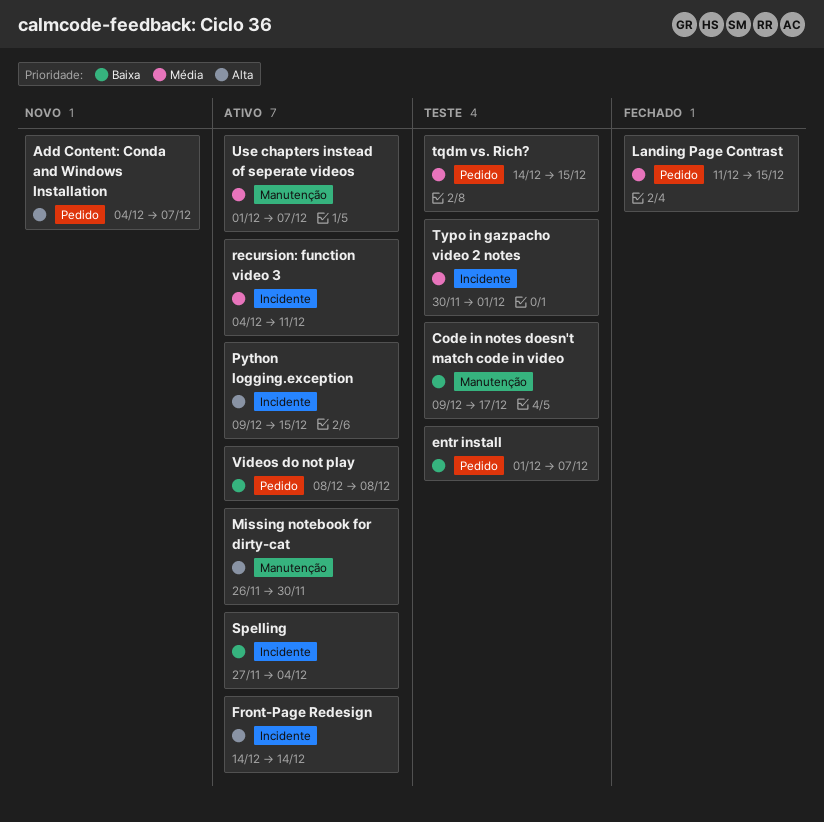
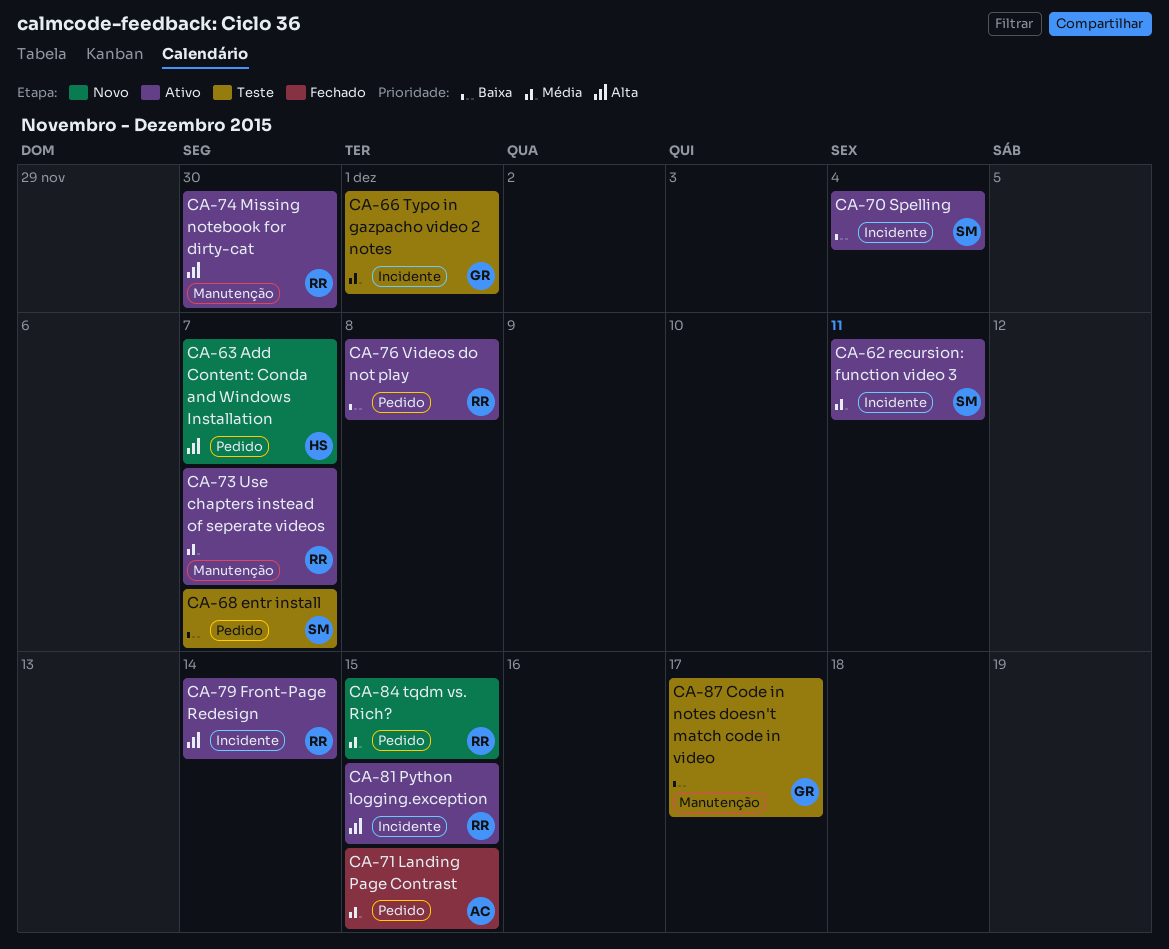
tqdm vs. Rich?, status: Teste -> Novo

